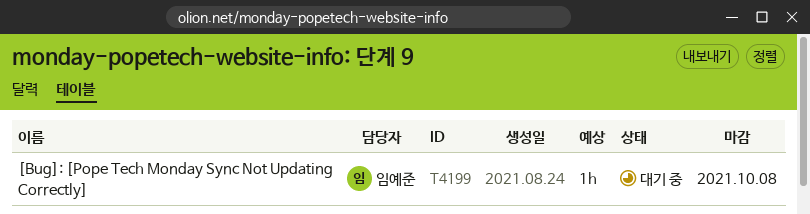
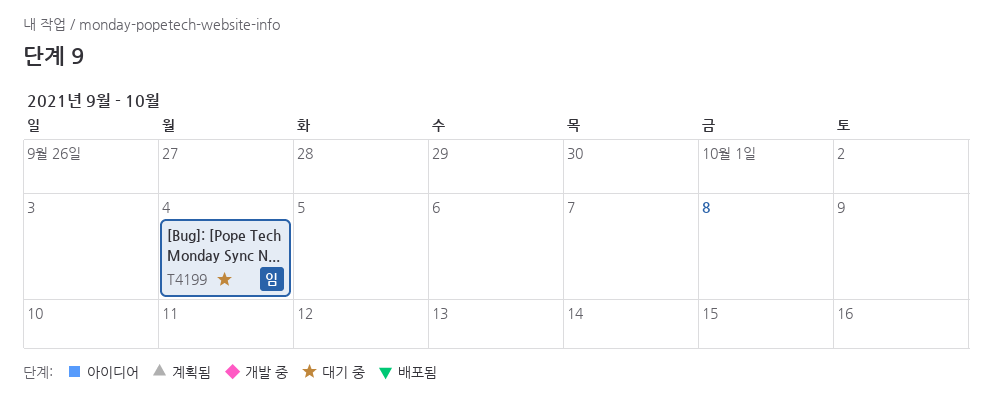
T4199, due: Oct 8 -> Oct 4

